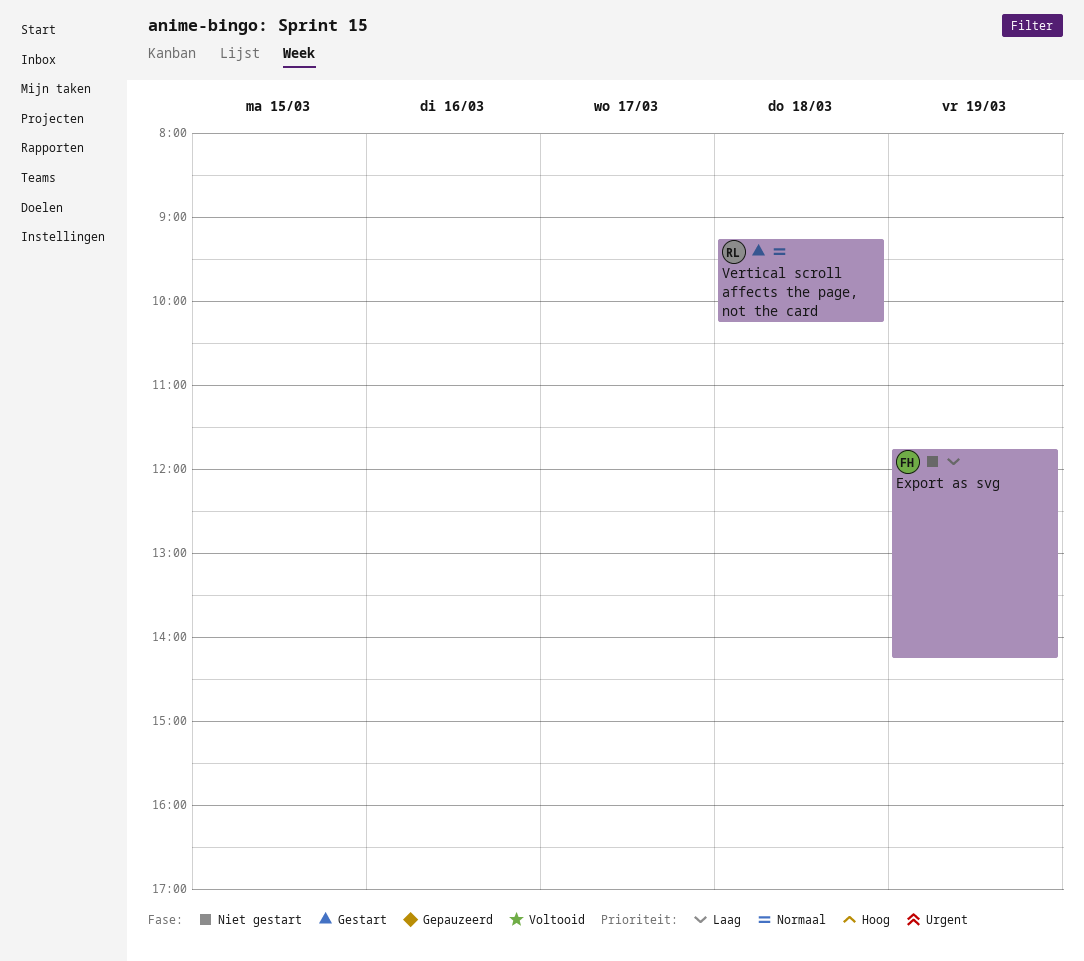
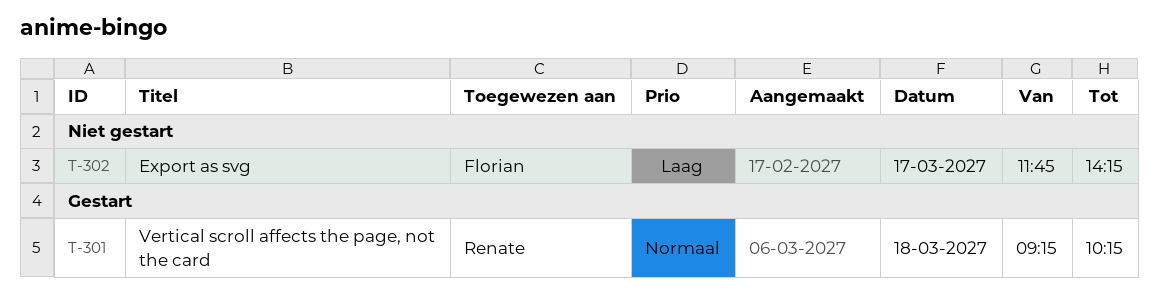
Export as svg, day: Mar 19 -> Mar 17

